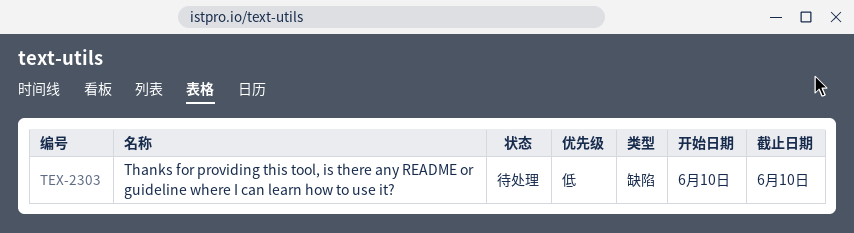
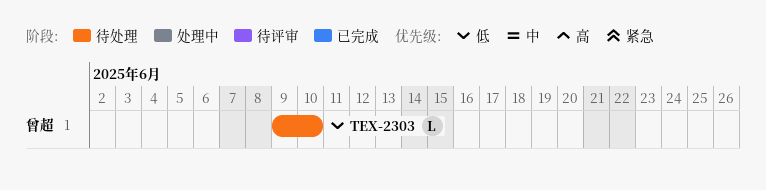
TEX-2303, start: Jun 10 -> Jun 9

